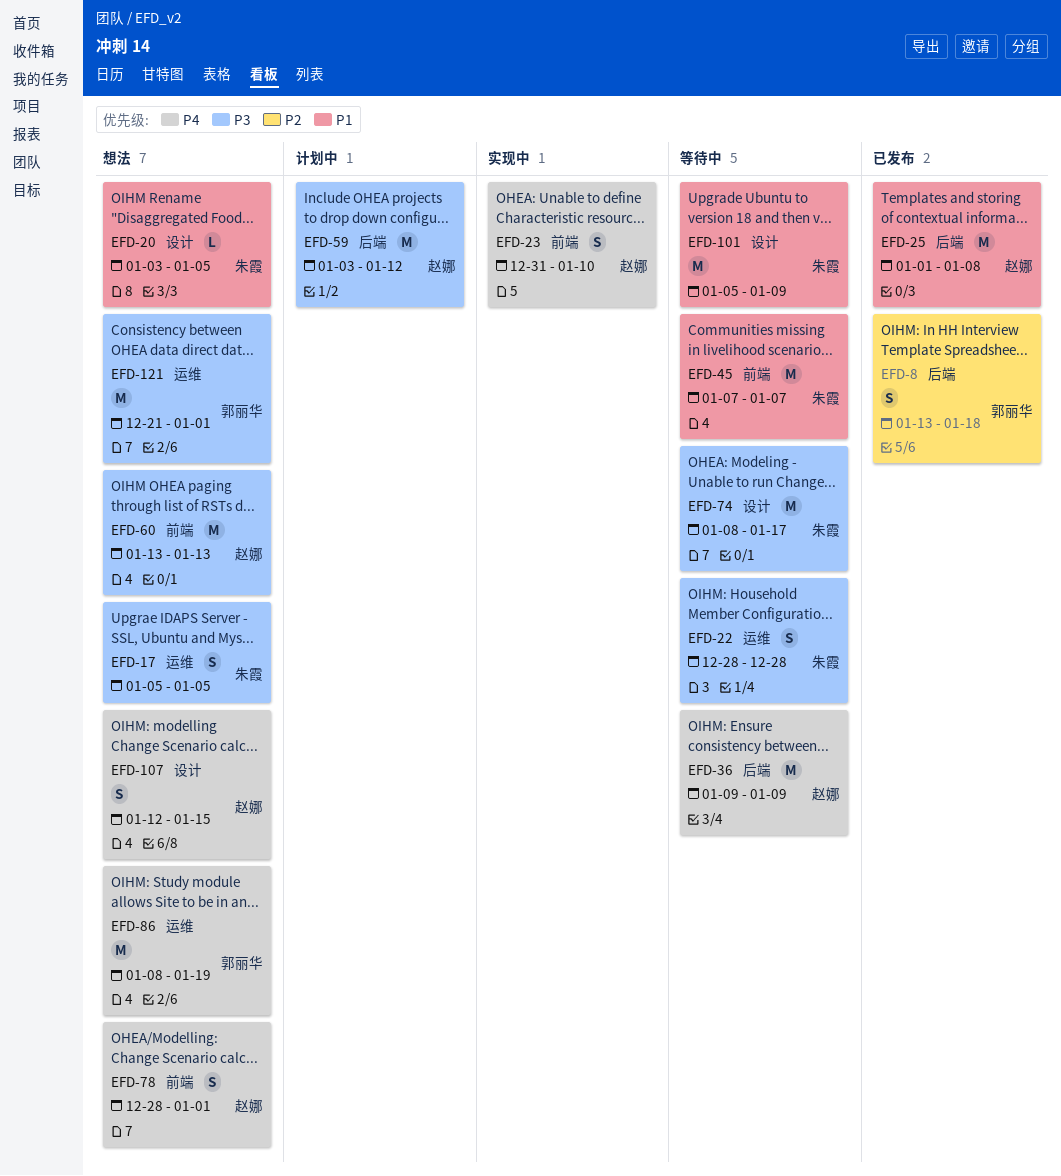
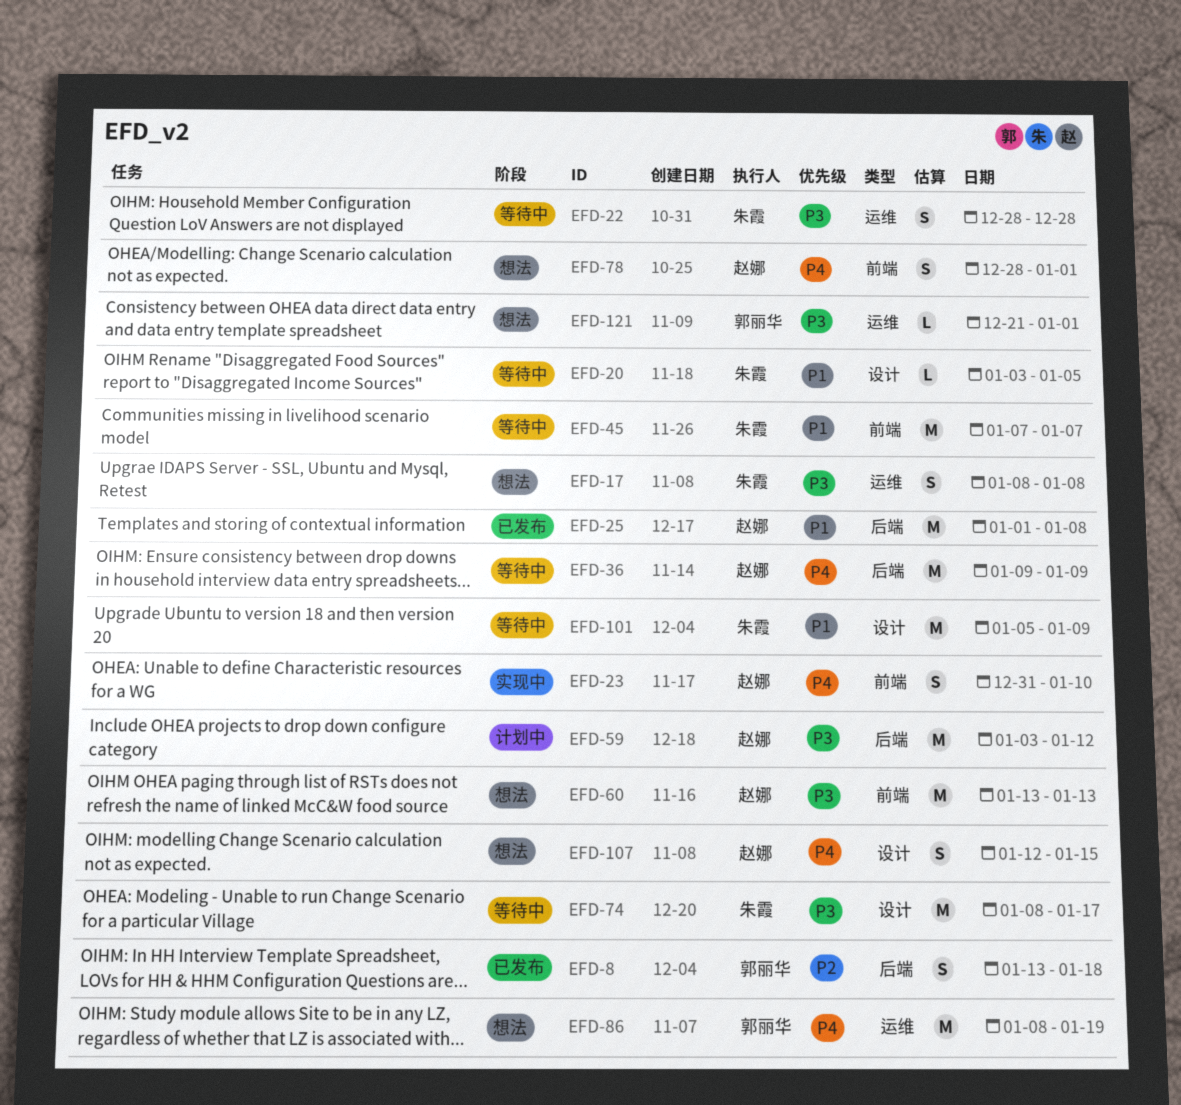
EFD-17, start: Jan 5 -> Jan 8
EFD-17, due: Jan 5 -> Jan 8
EFD-20, status: 想法 -> 等待中
EFD-121, estimate: M -> L

